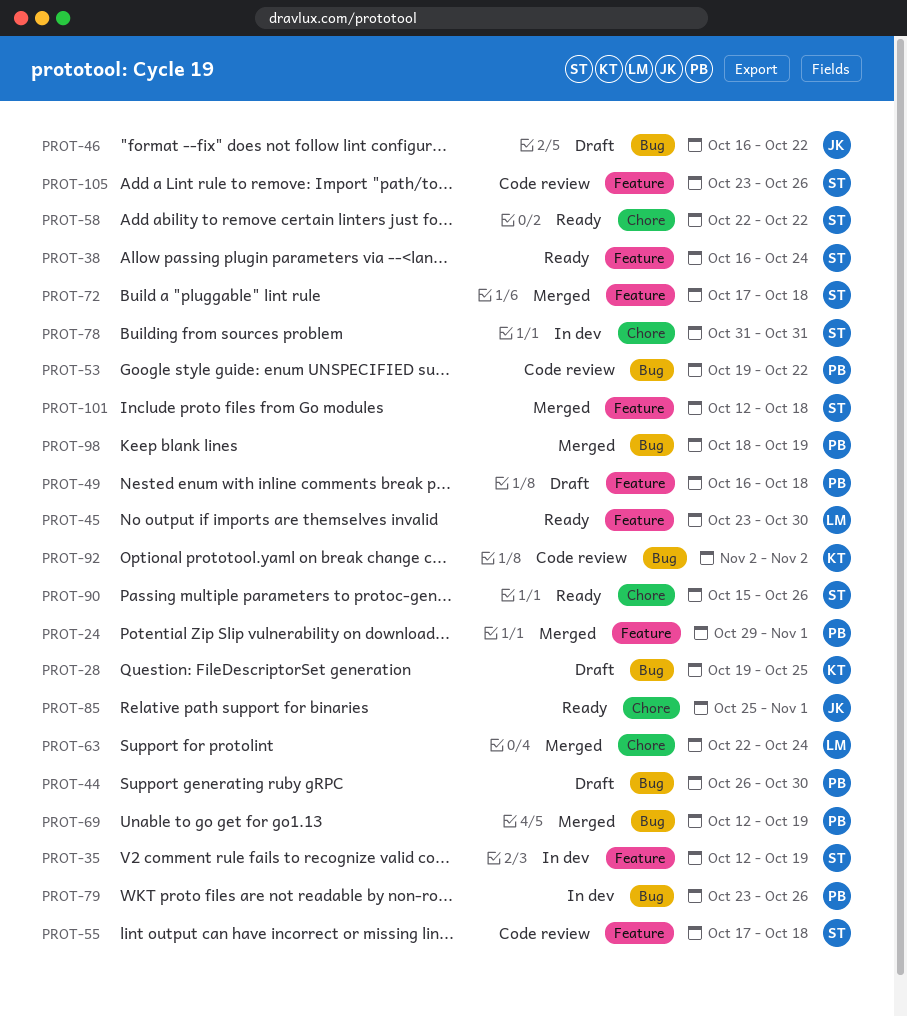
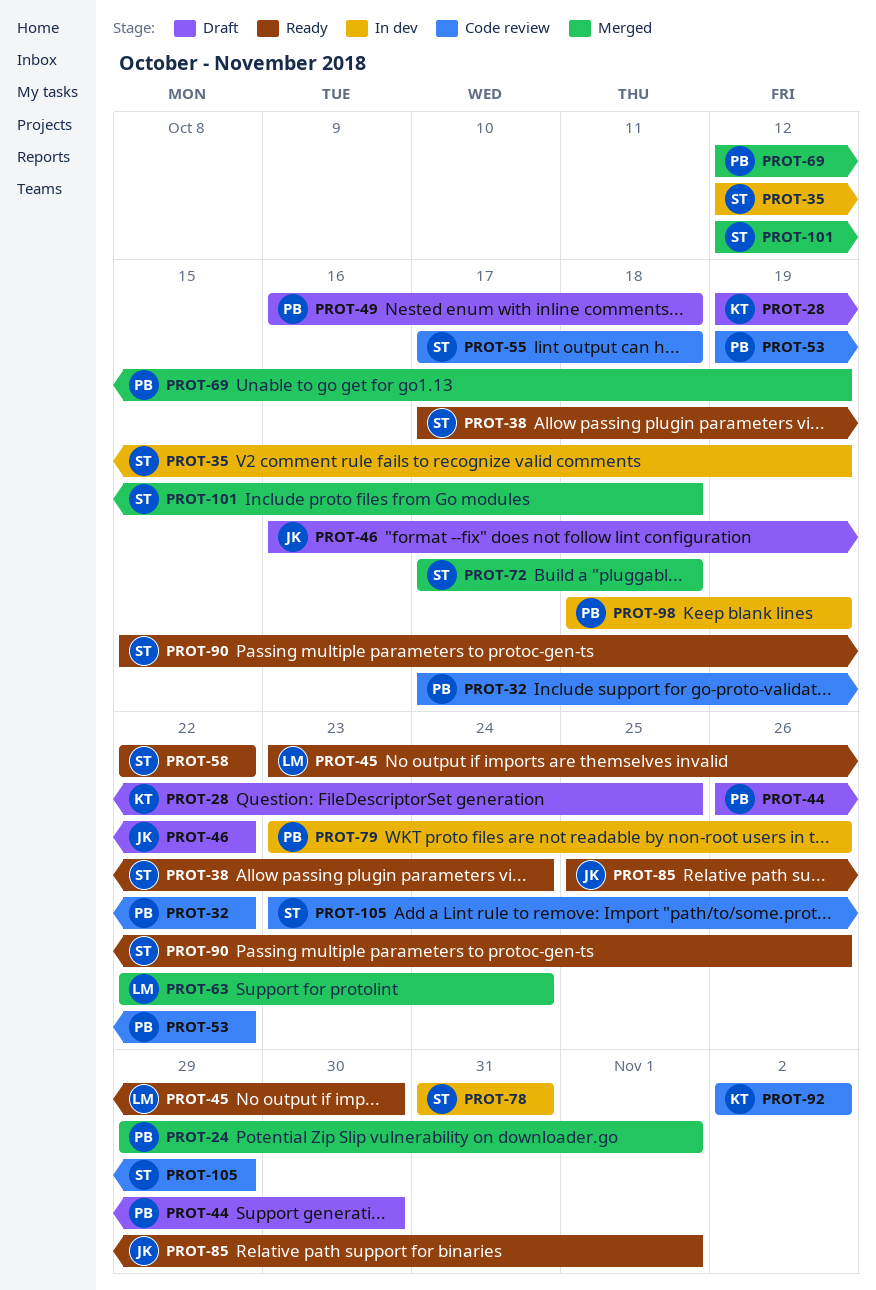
PROT-32: none -> present
PROT-38, start: Oct 16 -> Oct 17
PROT-98, status: Merged -> In dev
PROT-105, due: Oct 26 -> Oct 29

